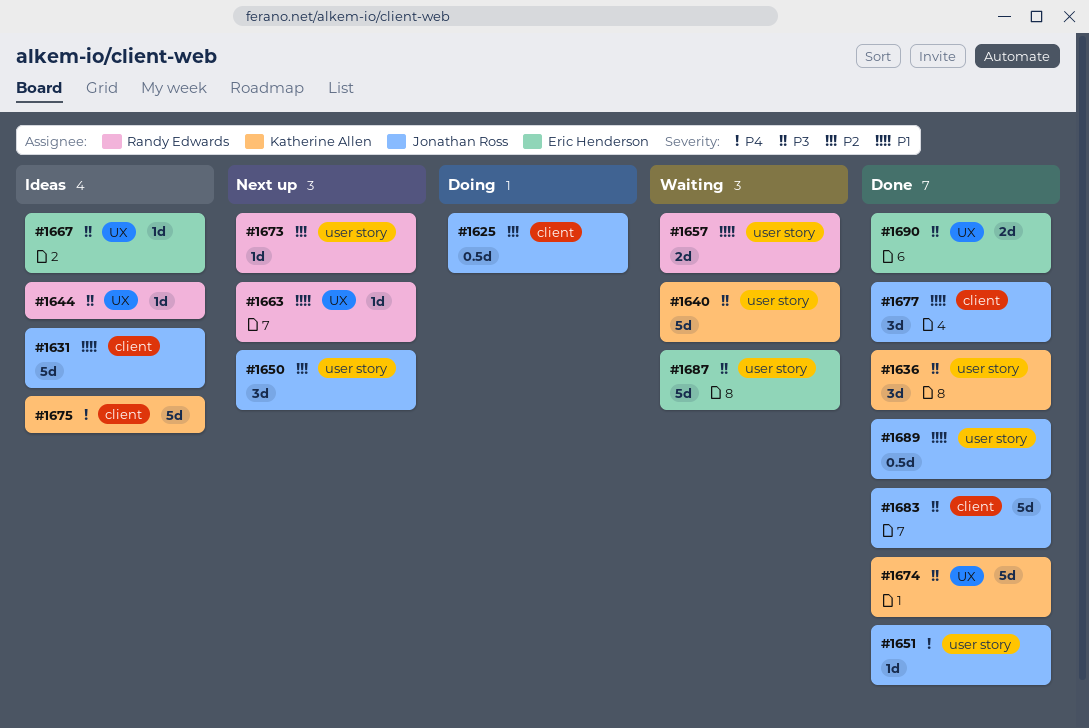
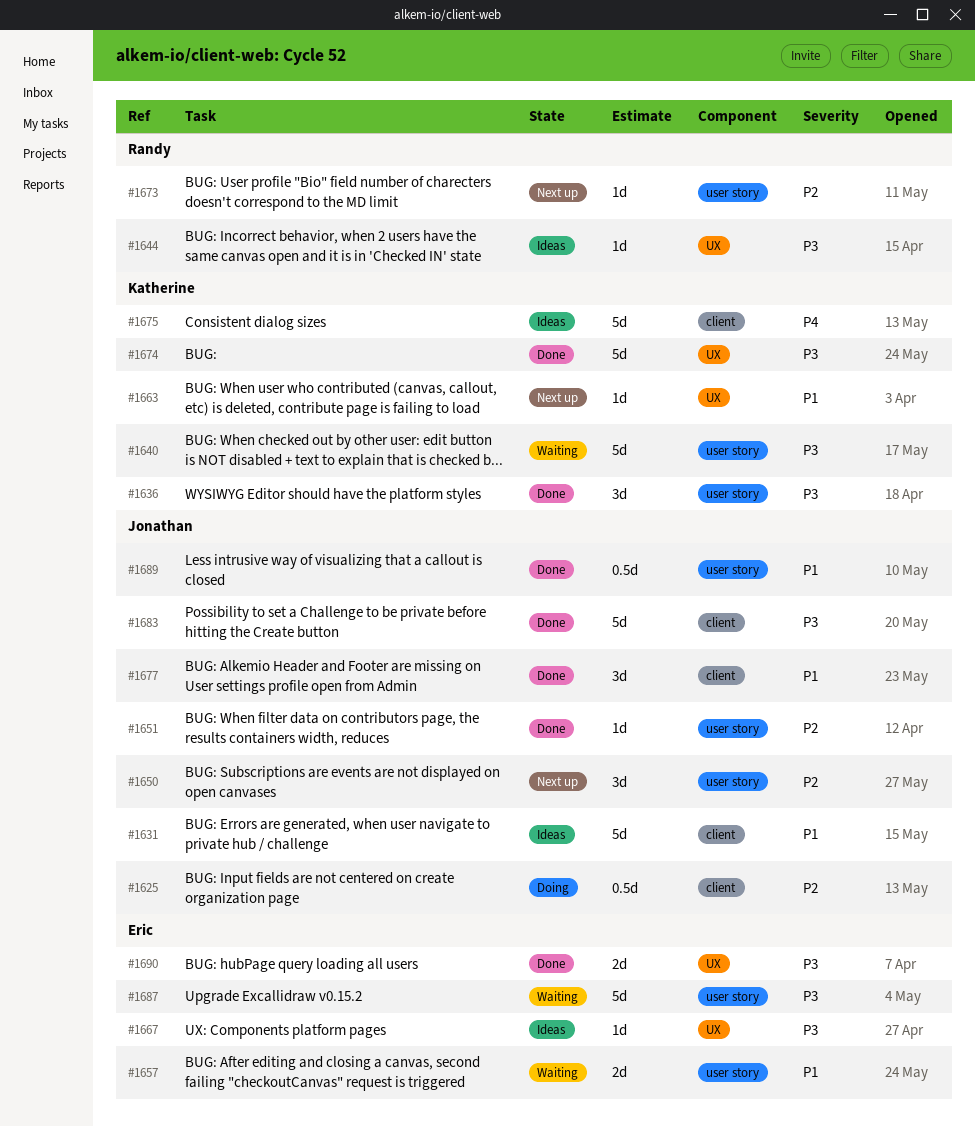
#1651, priority: P4 -> P2
#1657, owner: Randy Edwards -> Eric Henderson
#1663, owner: Randy Edwards -> Katherine Allen

